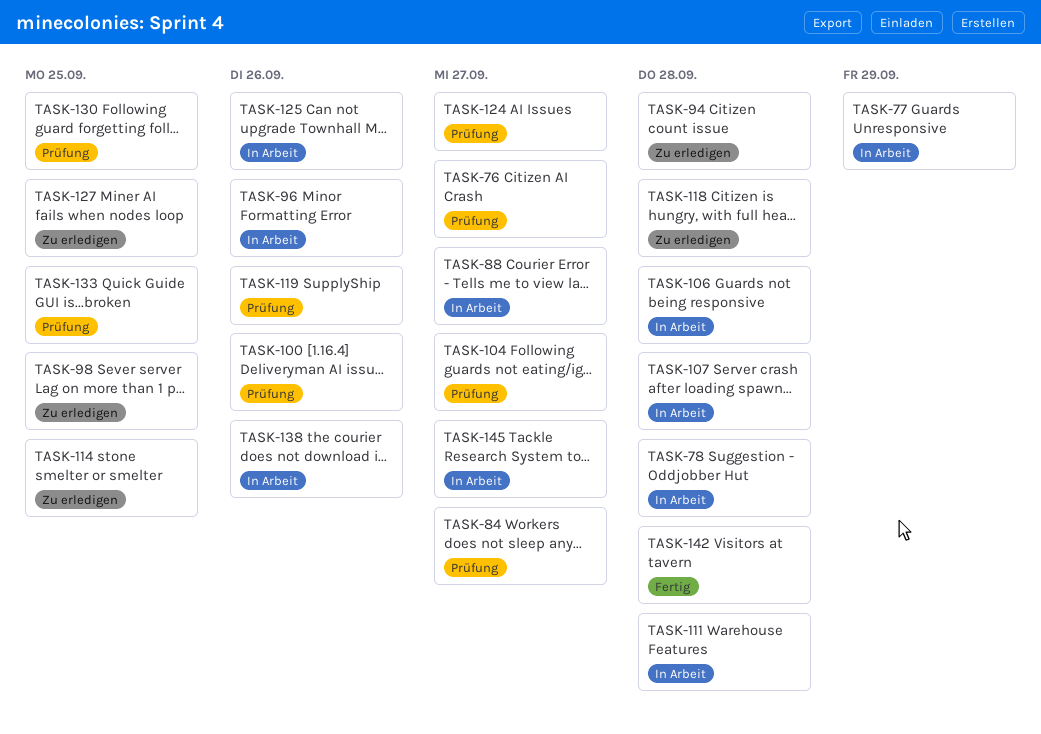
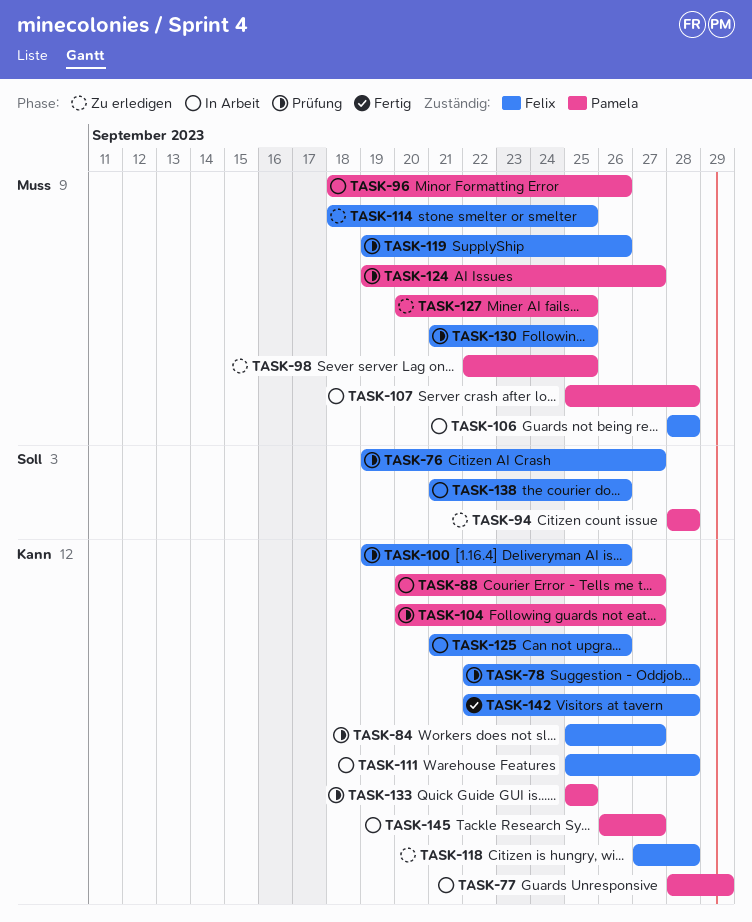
TASK-78, status: In Arbeit -> Prüfung

